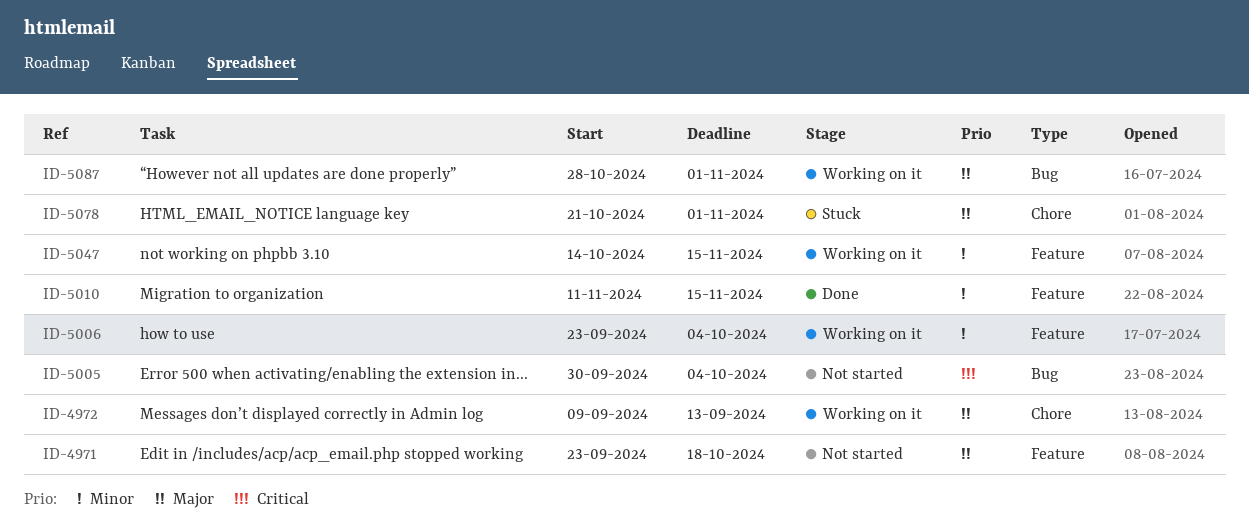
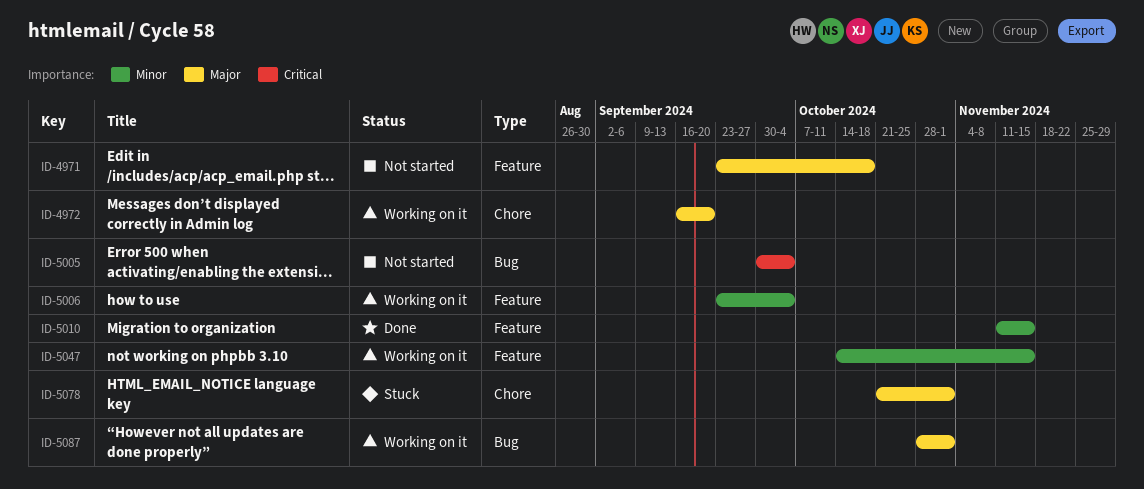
ID-4972, start: Sep 9 -> Sep 16
ID-4972, due: Sep 13 -> Sep 20

